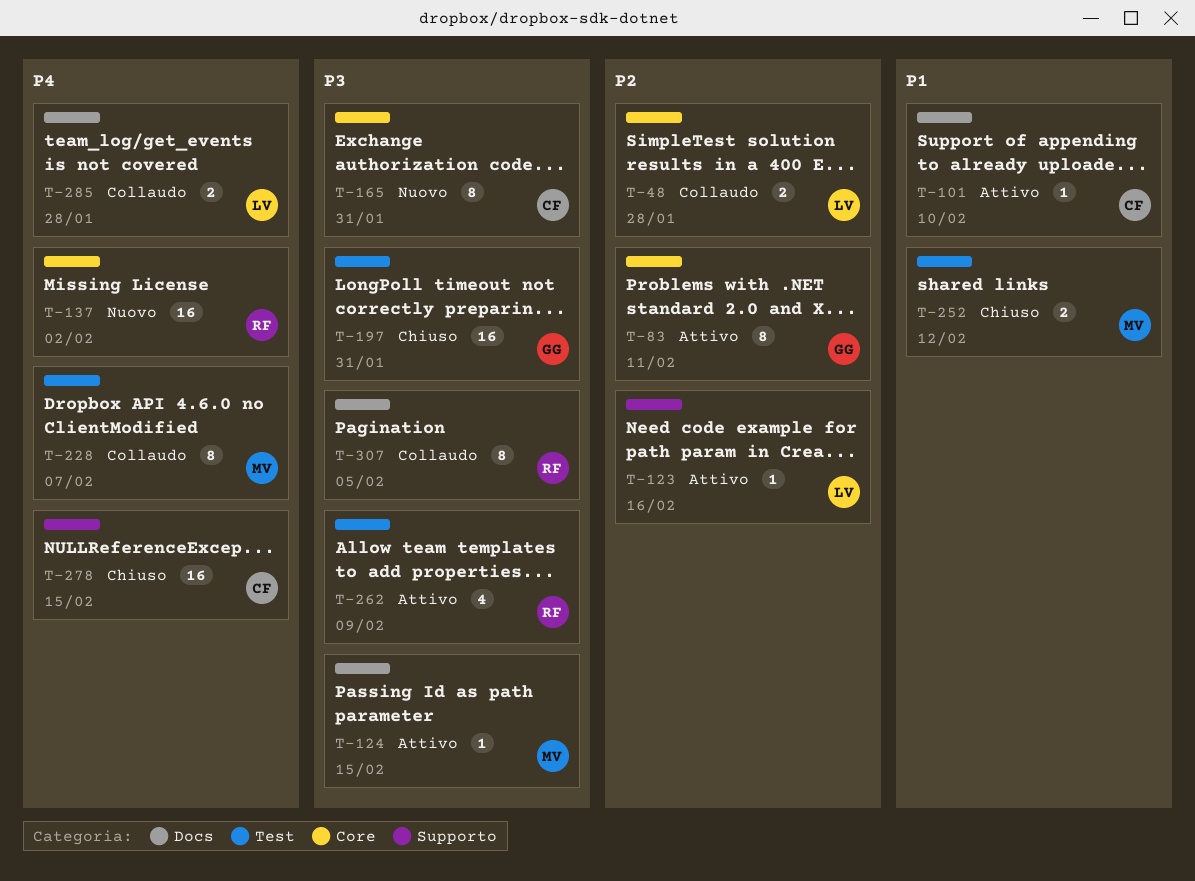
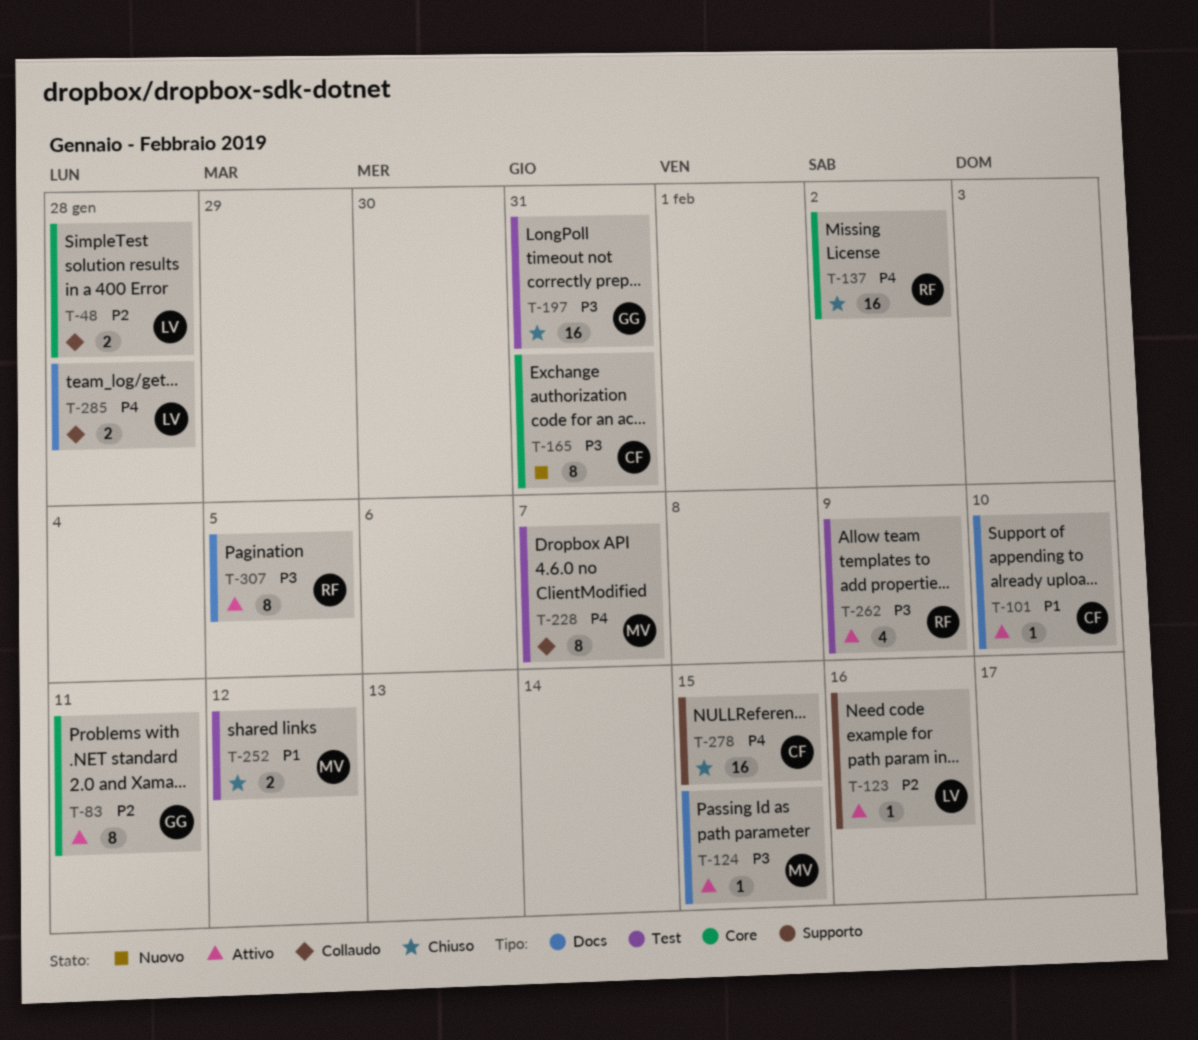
T-137, status: Nuovo -> Chiuso
T-307, status: Collaudo -> Attivo

